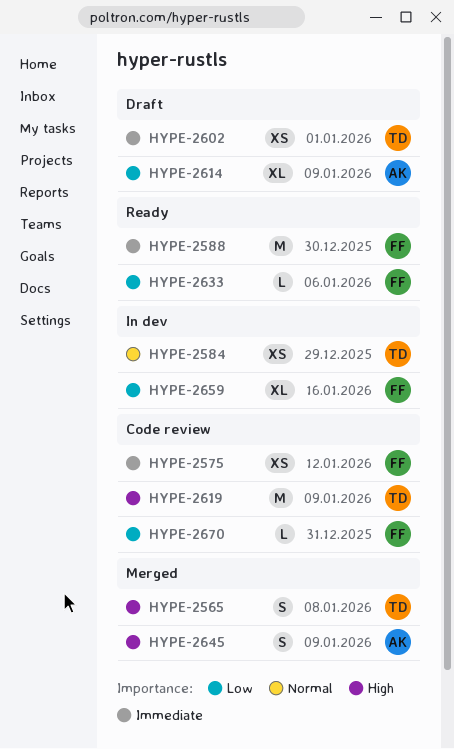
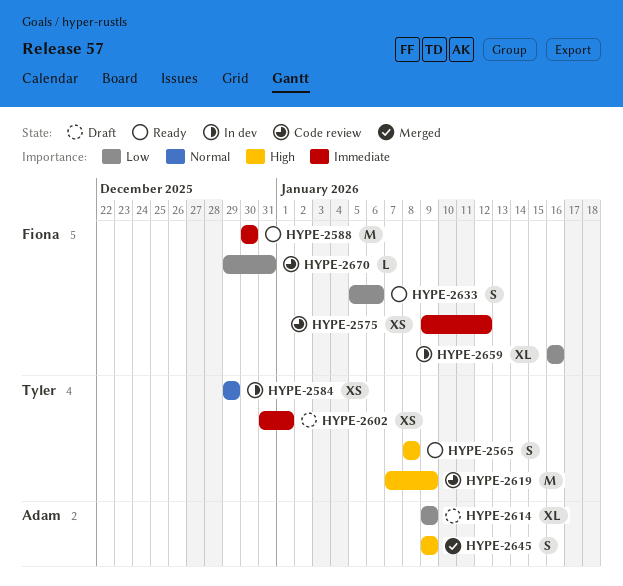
HYPE-2565, status: Merged -> Ready
HYPE-2633, estimate: L -> S

